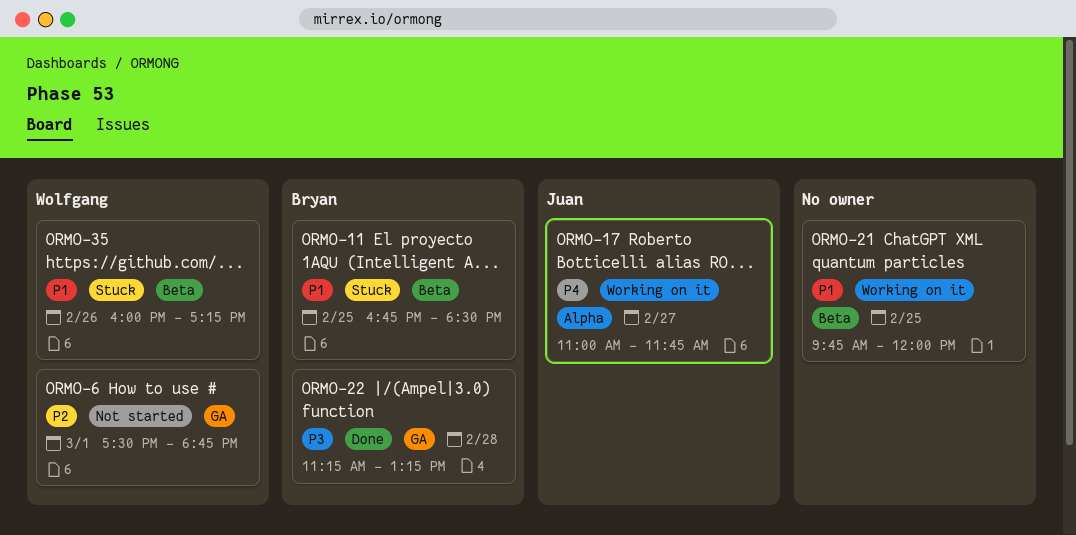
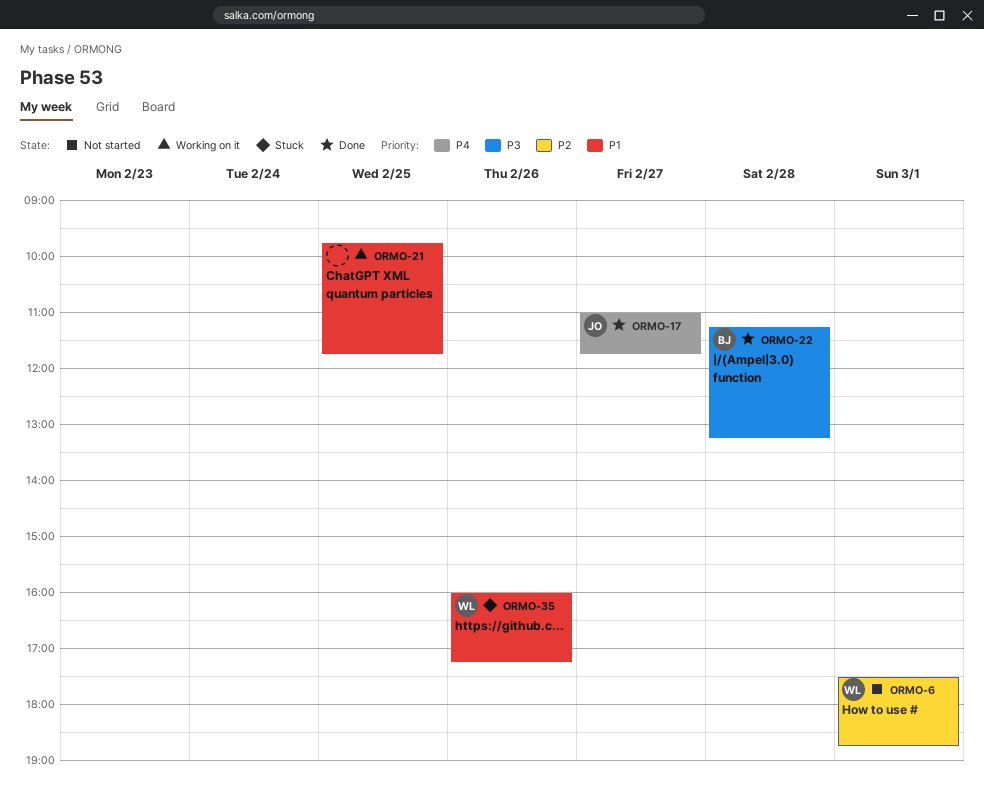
ORMO-11: present -> none
ORMO-17, status: Working on it -> Done
ORMO-21, ends: 12:00 -> 11:45

